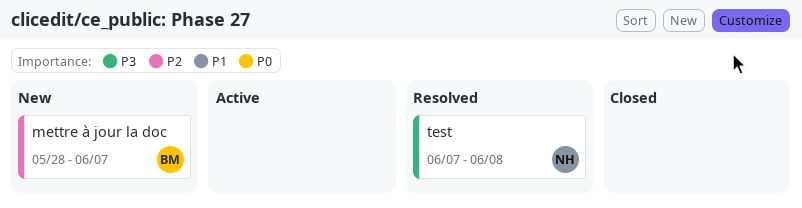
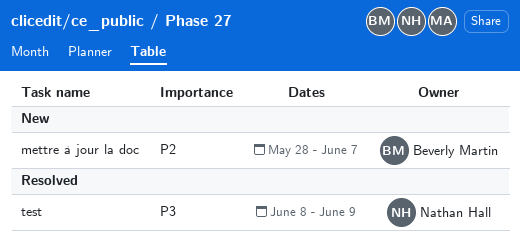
test, start: Jun 7 -> Jun 8
test, due: Jun 8 -> Jun 9

